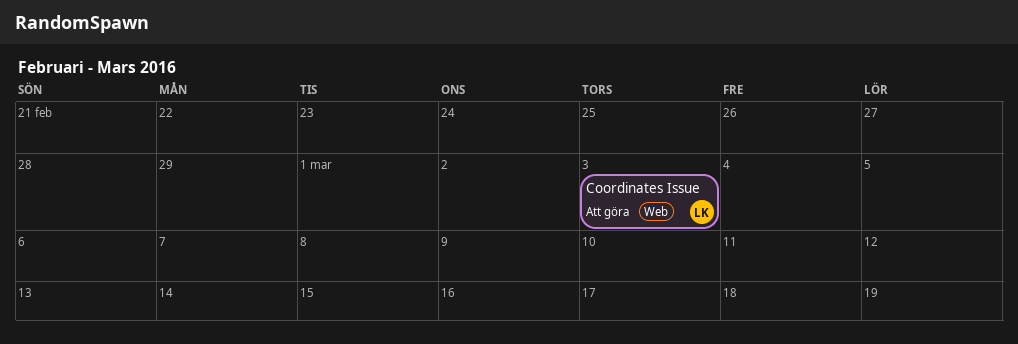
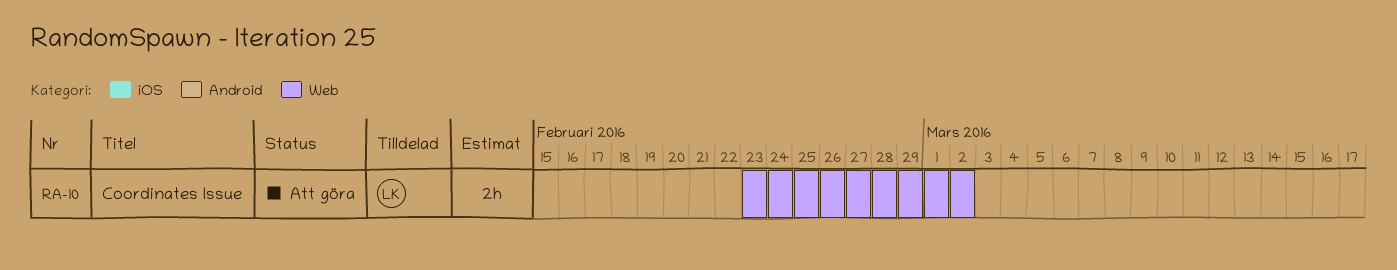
Coordinates Issue, due: Mar 3 -> Mar 2

